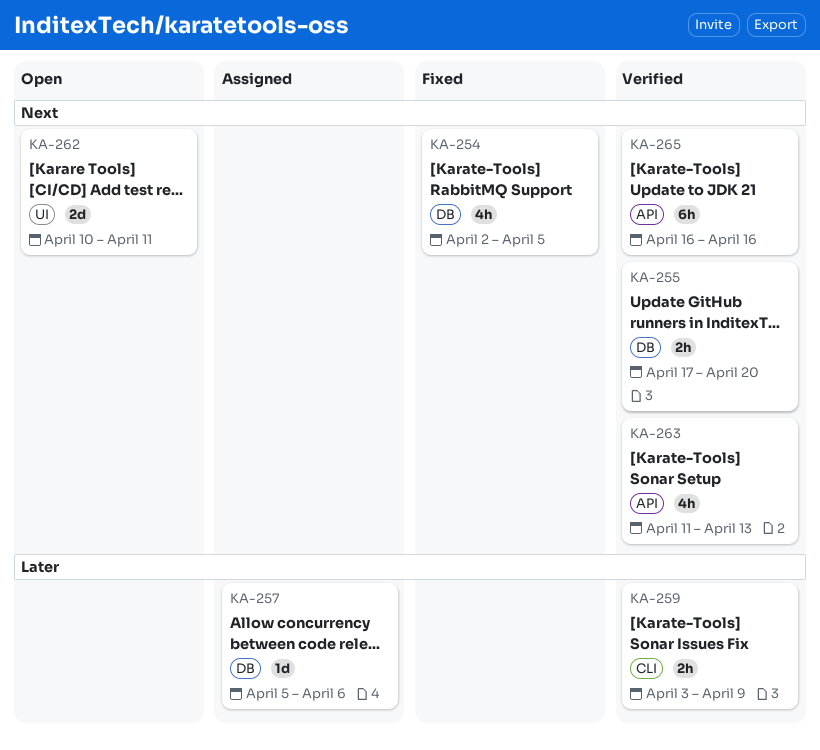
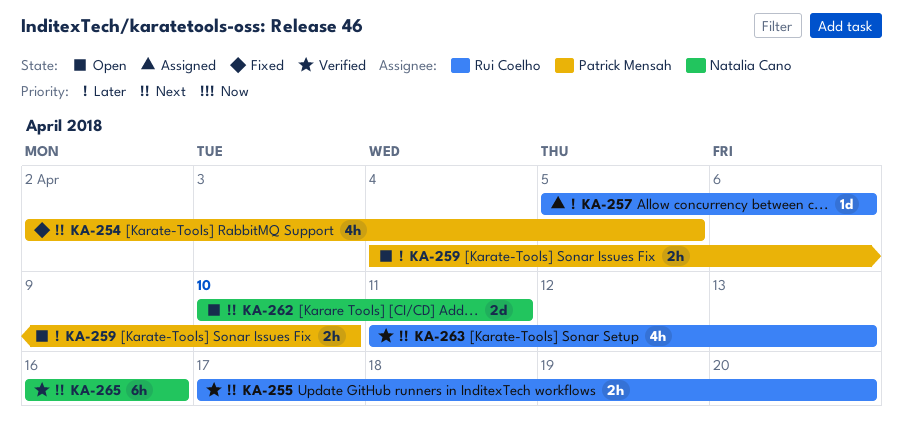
KA-259, status: Verified -> Open
KA-259, start: Apr 3 -> Apr 4
KA-259, due: Apr 9 -> Apr 10

